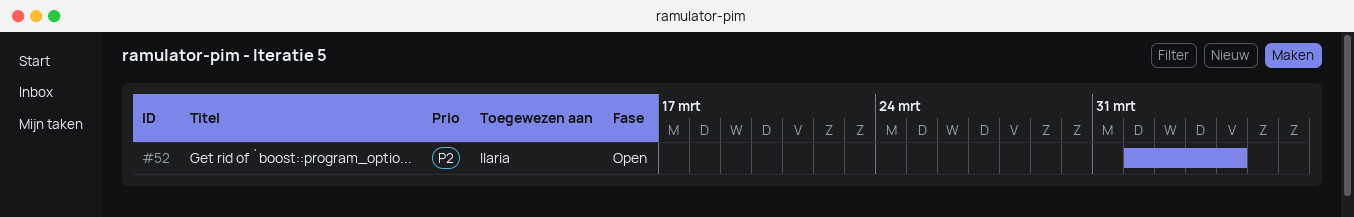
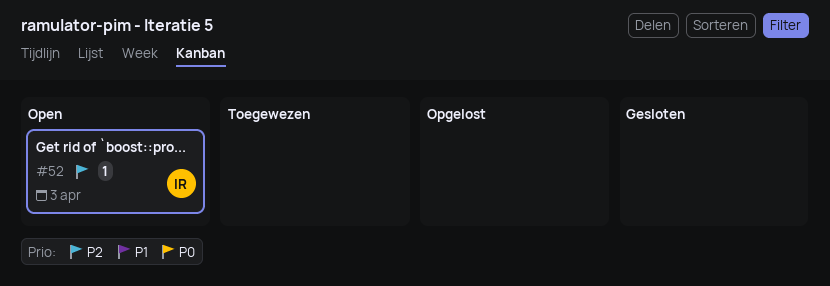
#52, due: Apr 4 -> Apr 3

